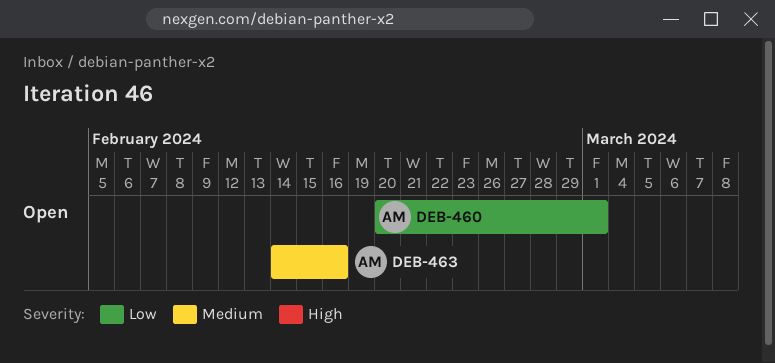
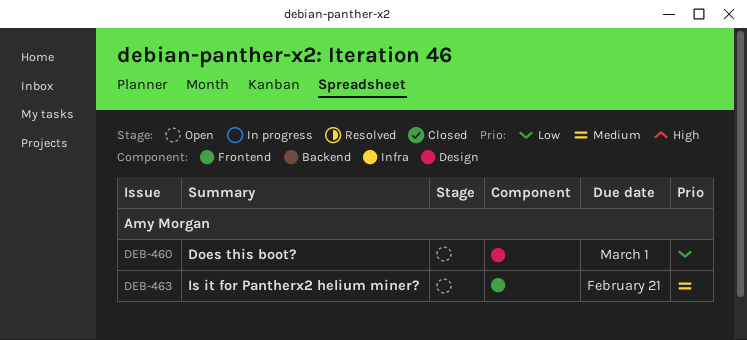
DEB-463, due: Feb 16 -> Feb 21

